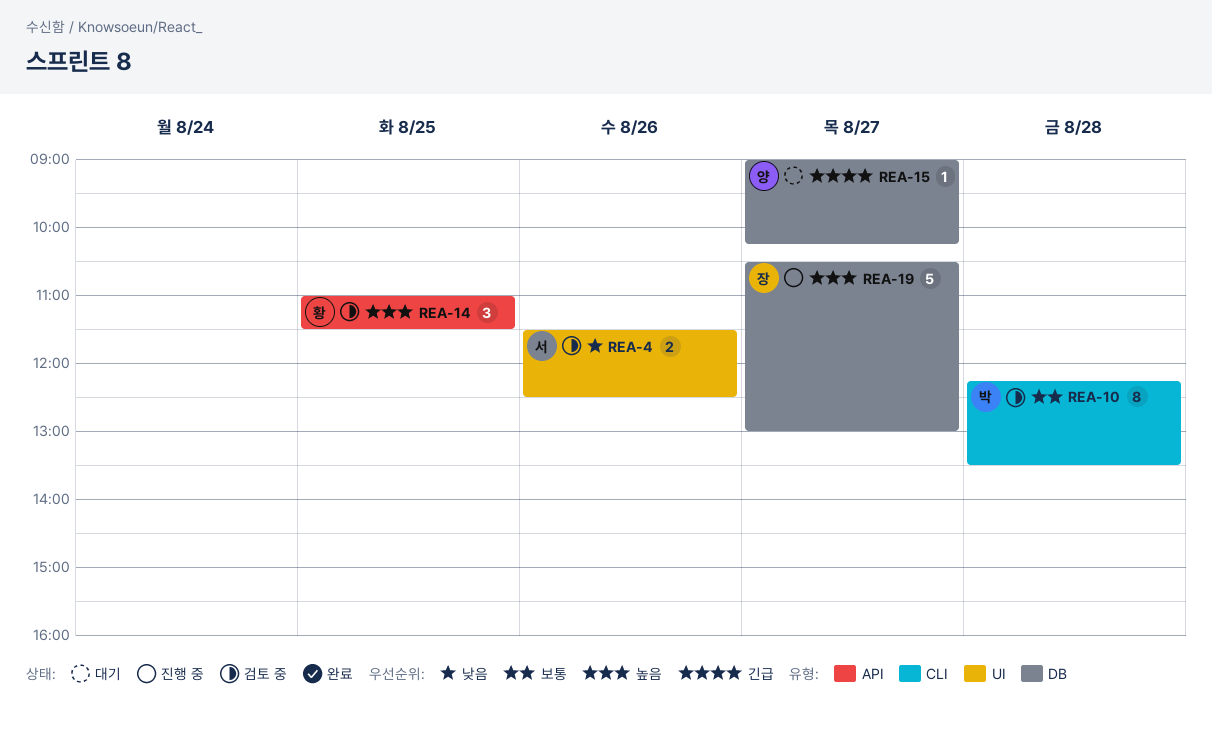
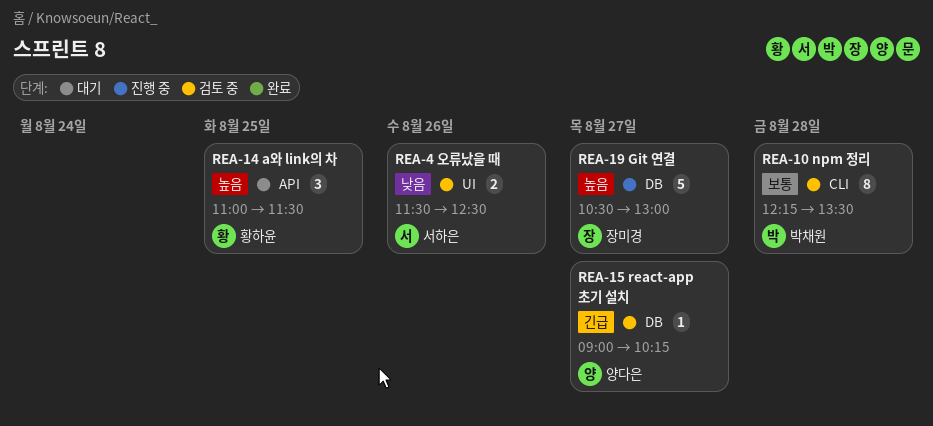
REA-14, status: 검토 중 -> 대기
REA-15, status: 대기 -> 검토 중

